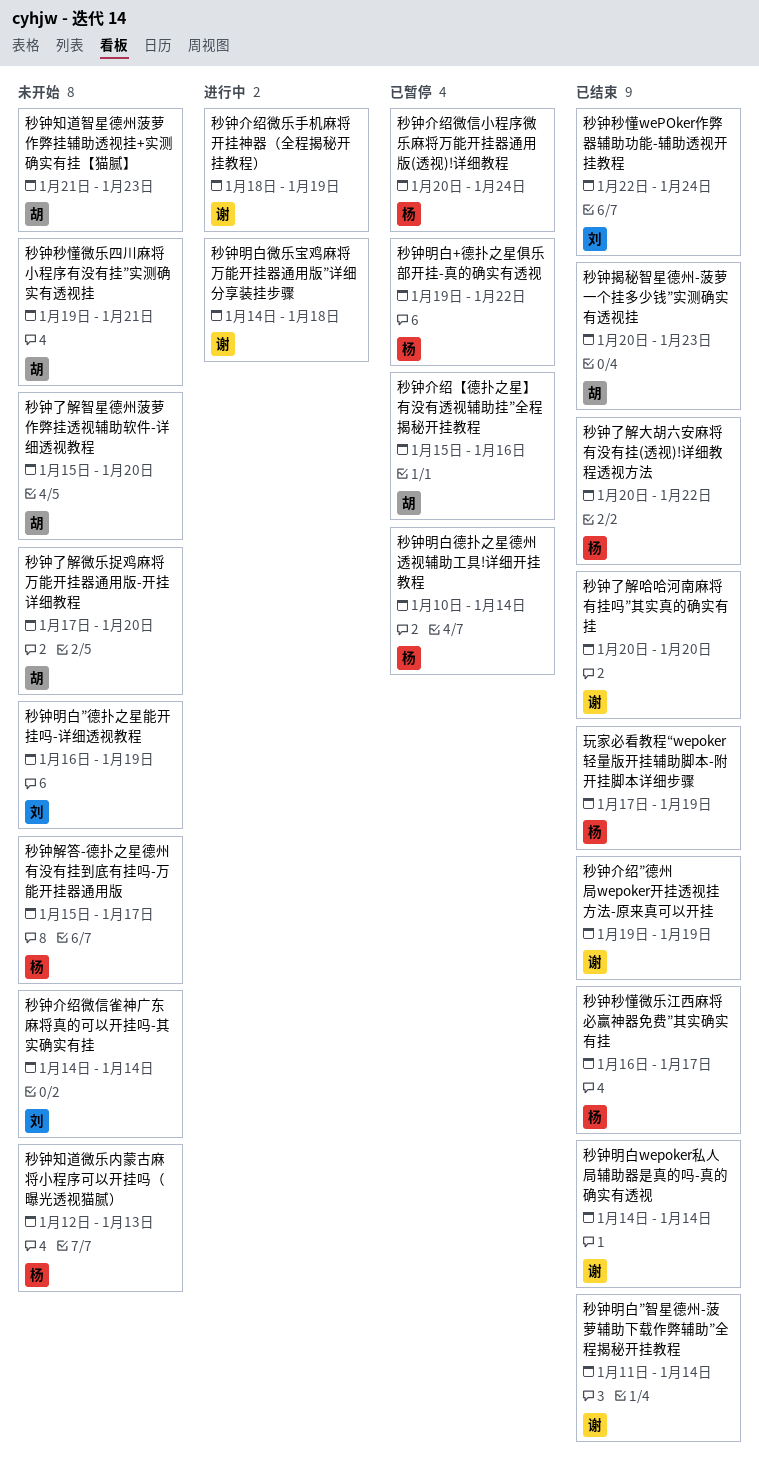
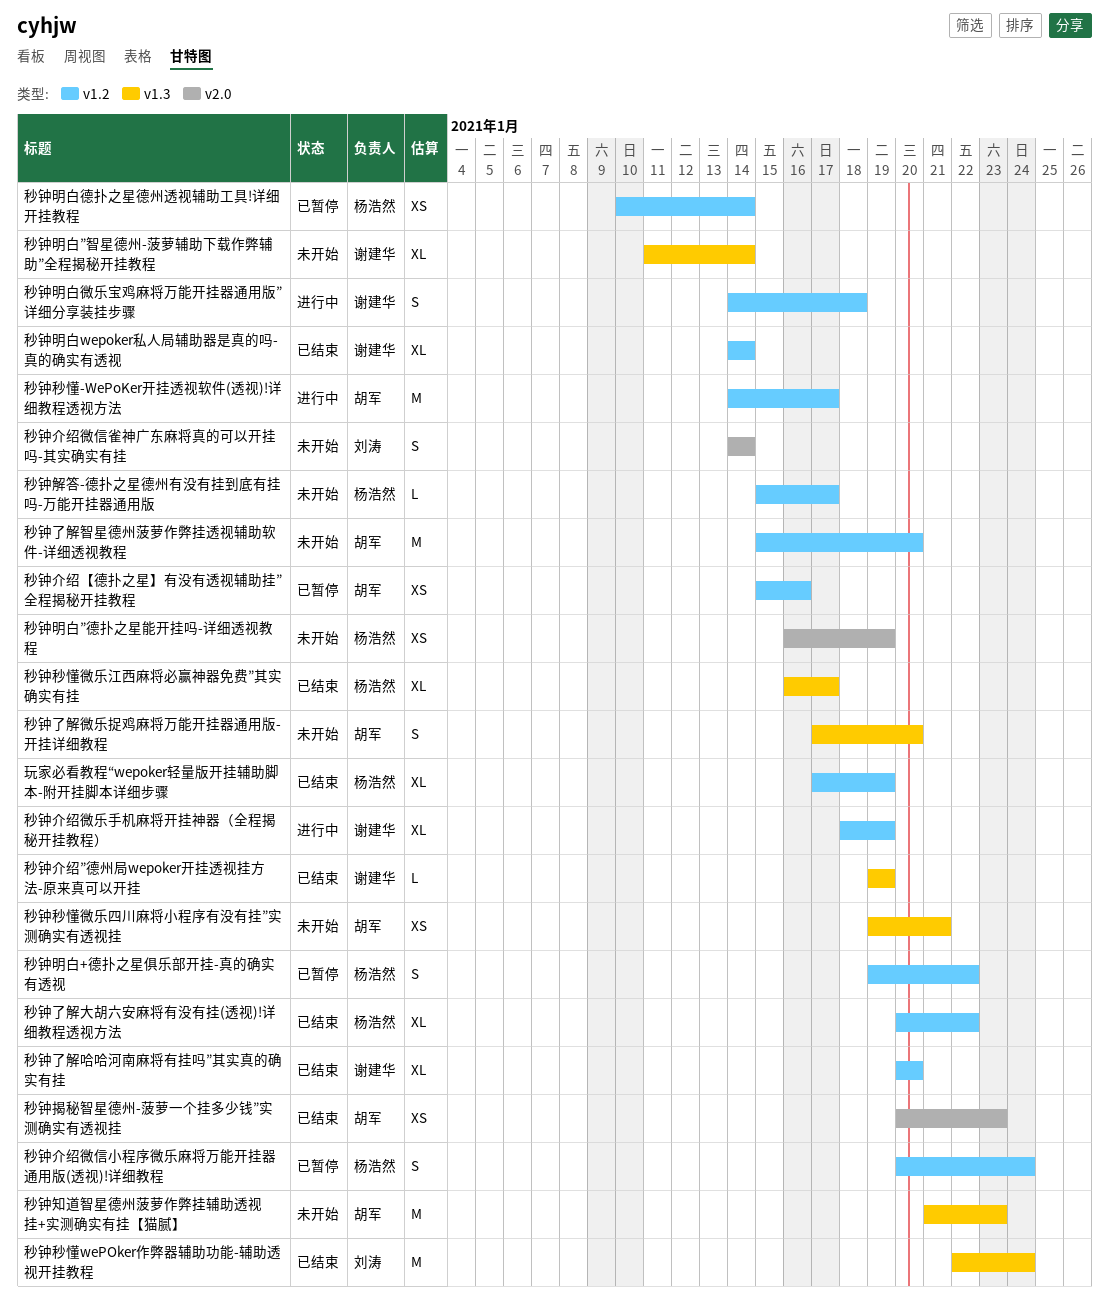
秒钟明白”德扑之星能开挂吗-详细透视教程, owner: 刘涛 -> 杨浩然
秒钟明白”智星德州-菠萝辅助下载作弊辅助”全程揭秘开挂教程, status: 已结束 -> 未开始
秒钟知道微乐内蒙古麻将小程序可以开挂吗（曝光透视猫腻）: present -> none
秒钟秒懂-WePoKer开挂透视软件(透视)!详细教程透视方法: none -> present

